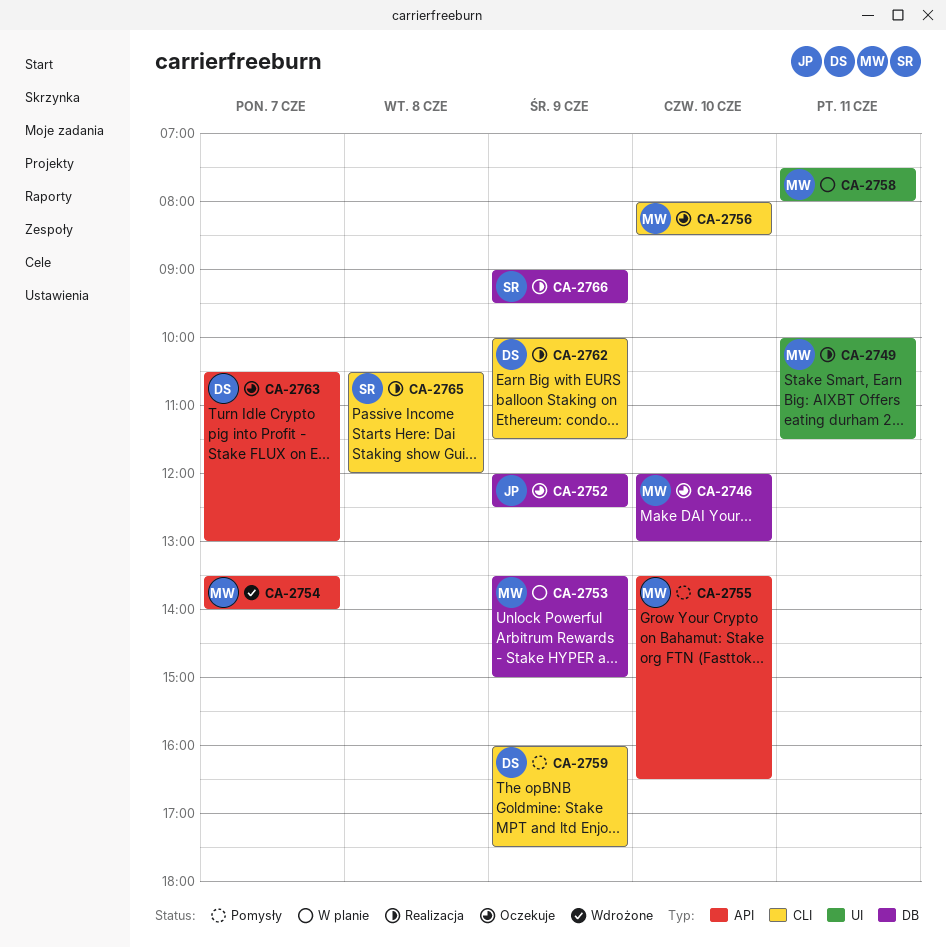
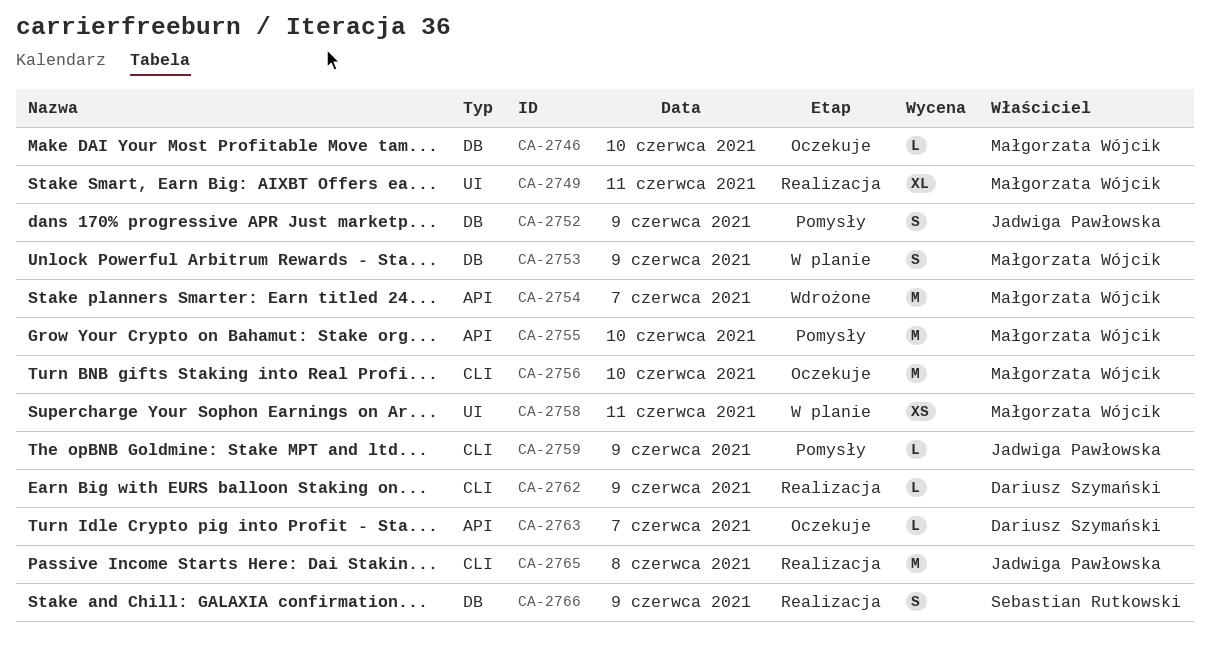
CA-2752, status: Oczekuje -> Pomysły
CA-2759, owner: Dariusz Szymański -> Jadwiga Pawłowska
CA-2765, owner: Sebastian Rutkowski -> Jadwiga Pawłowska

